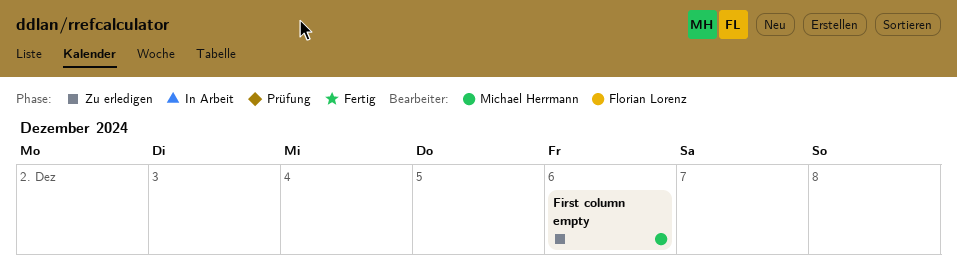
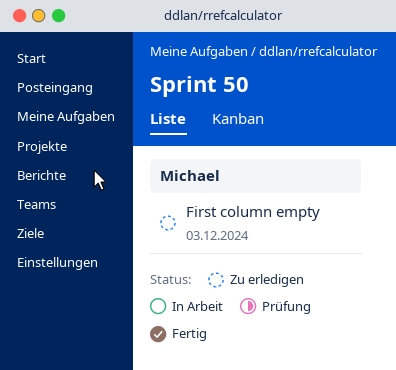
First column empty, due: Dec 6 -> Dec 3

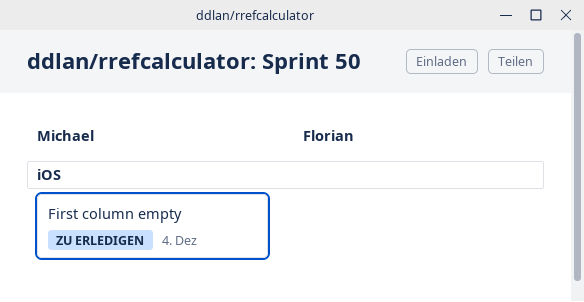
First column empty, due: Dec 3 -> Dec 4

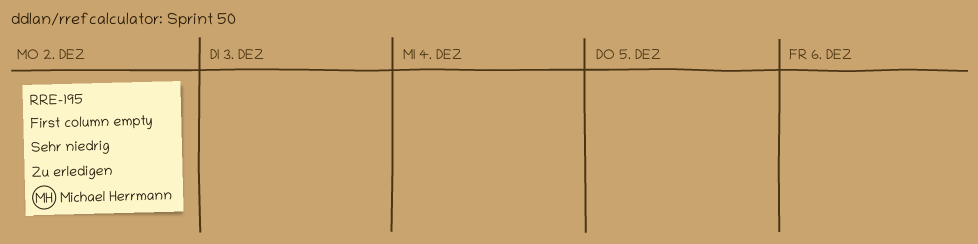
First column empty, due: Dec 4 -> Dec 2

